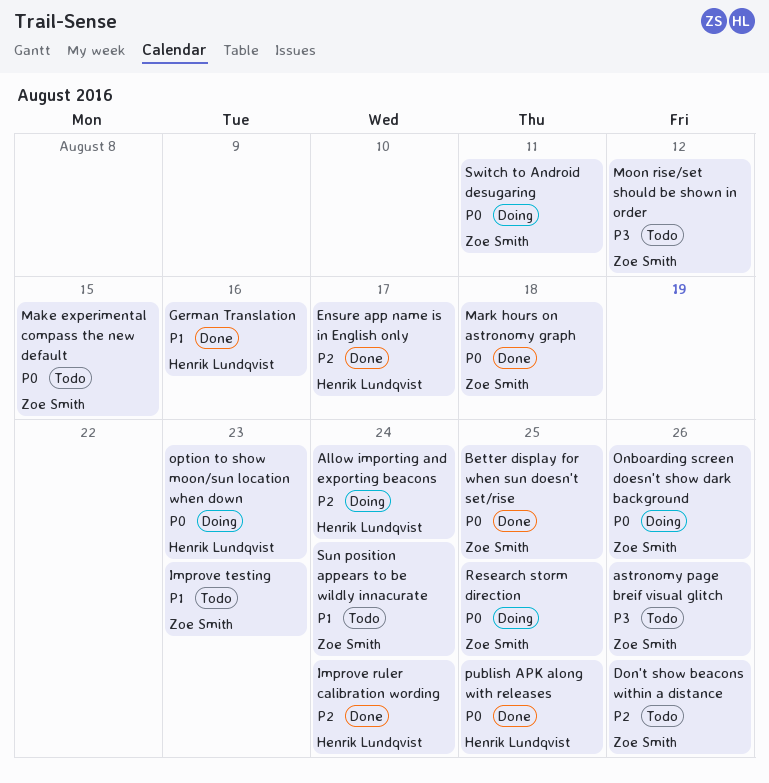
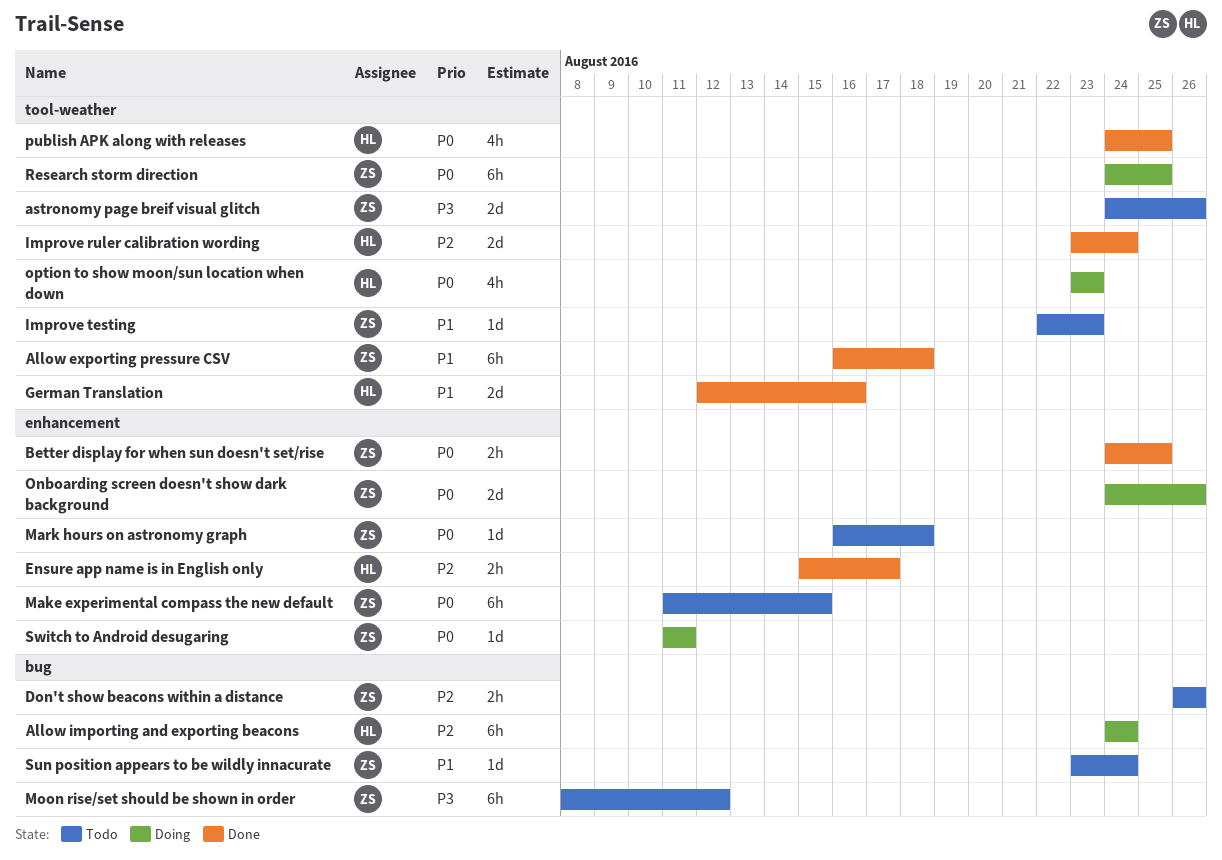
Allow exporting pressure CSV: none -> present
Mark hours on astronomy graph, status: Done -> Todo

